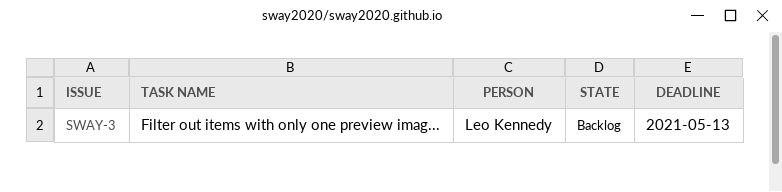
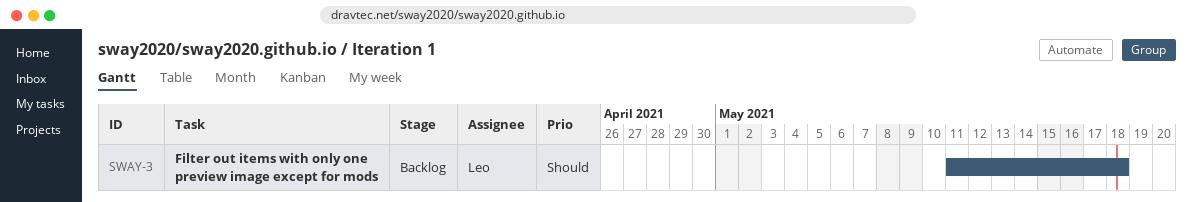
SWAY-3, due: May 13 -> May 18

